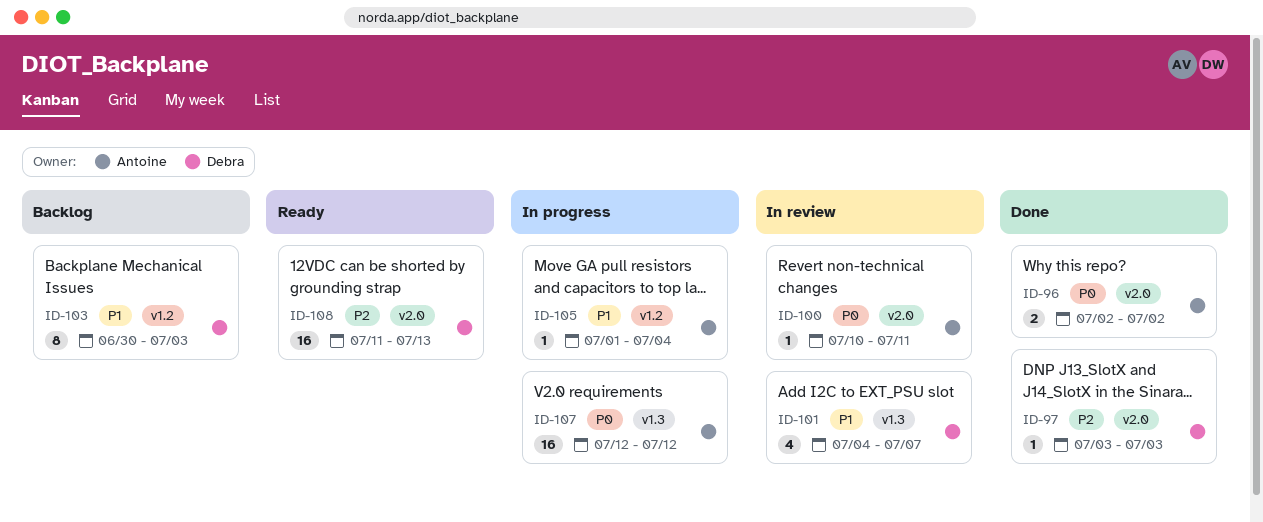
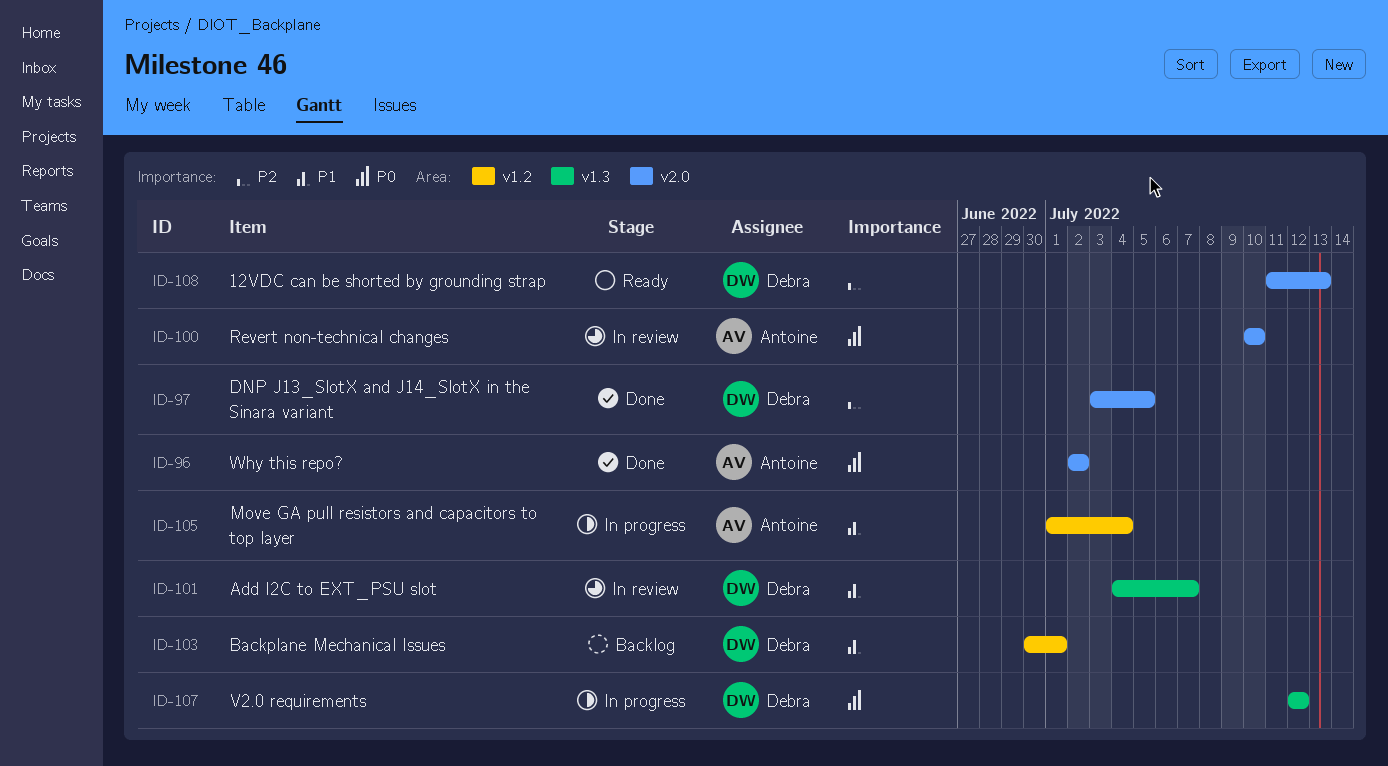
ID-97, due: Jul 3 -> Jul 5
ID-100, due: Jul 11 -> Jul 10
ID-103, due: Jul 3 -> Jul 1
ID-107, owner: Antoine -> Debra

